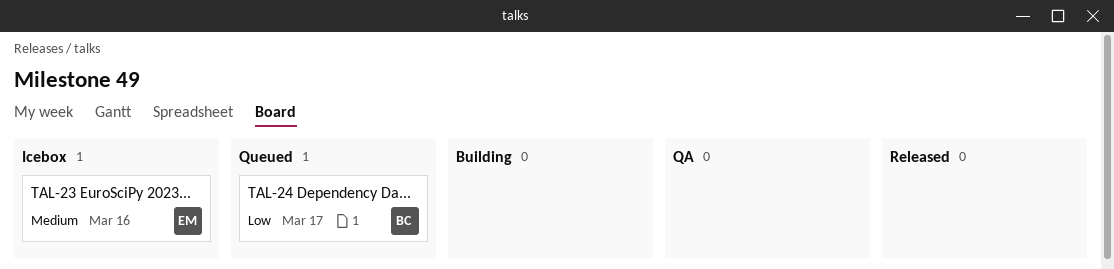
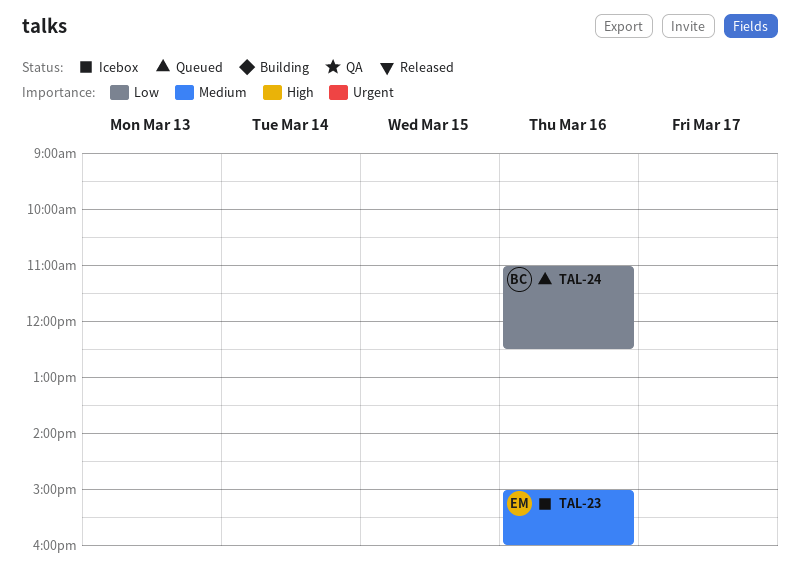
TAL-24, day: Mar 17 -> Mar 16

